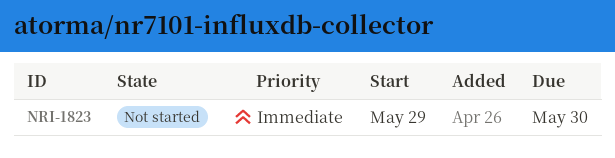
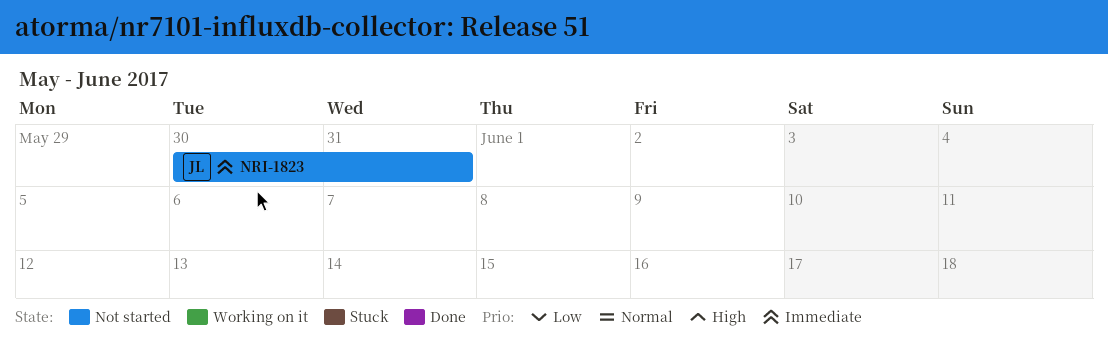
NRI-1823, start: May 29 -> May 30
NRI-1823, due: May 30 -> May 31

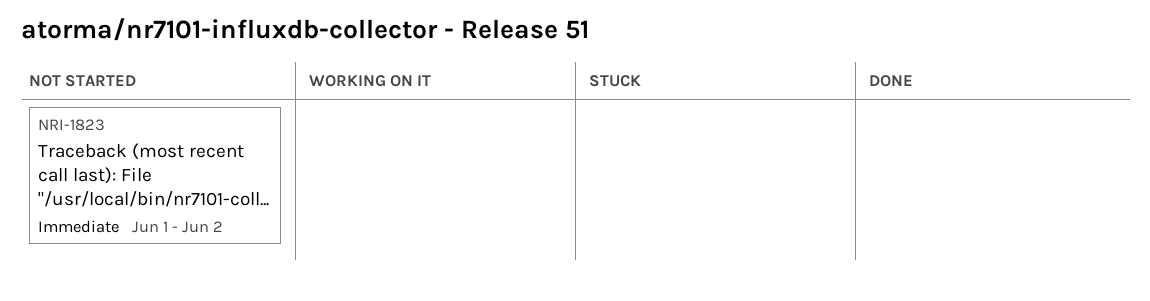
NRI-1823, start: May 30 -> Jun 1
NRI-1823, due: May 31 -> Jun 2

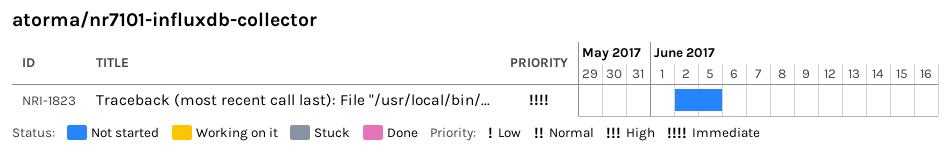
NRI-1823, start: Jun 1 -> Jun 2
NRI-1823, due: Jun 2 -> Jun 5

